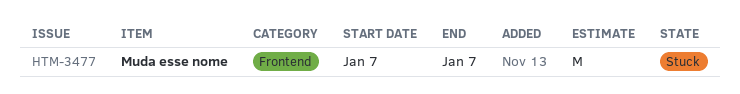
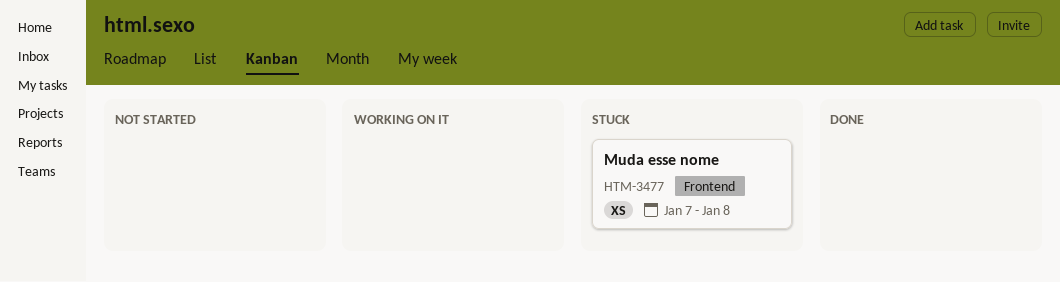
HTM-3477, estimate: M -> XS
HTM-3477, due: Jan 7 -> Jan 8

